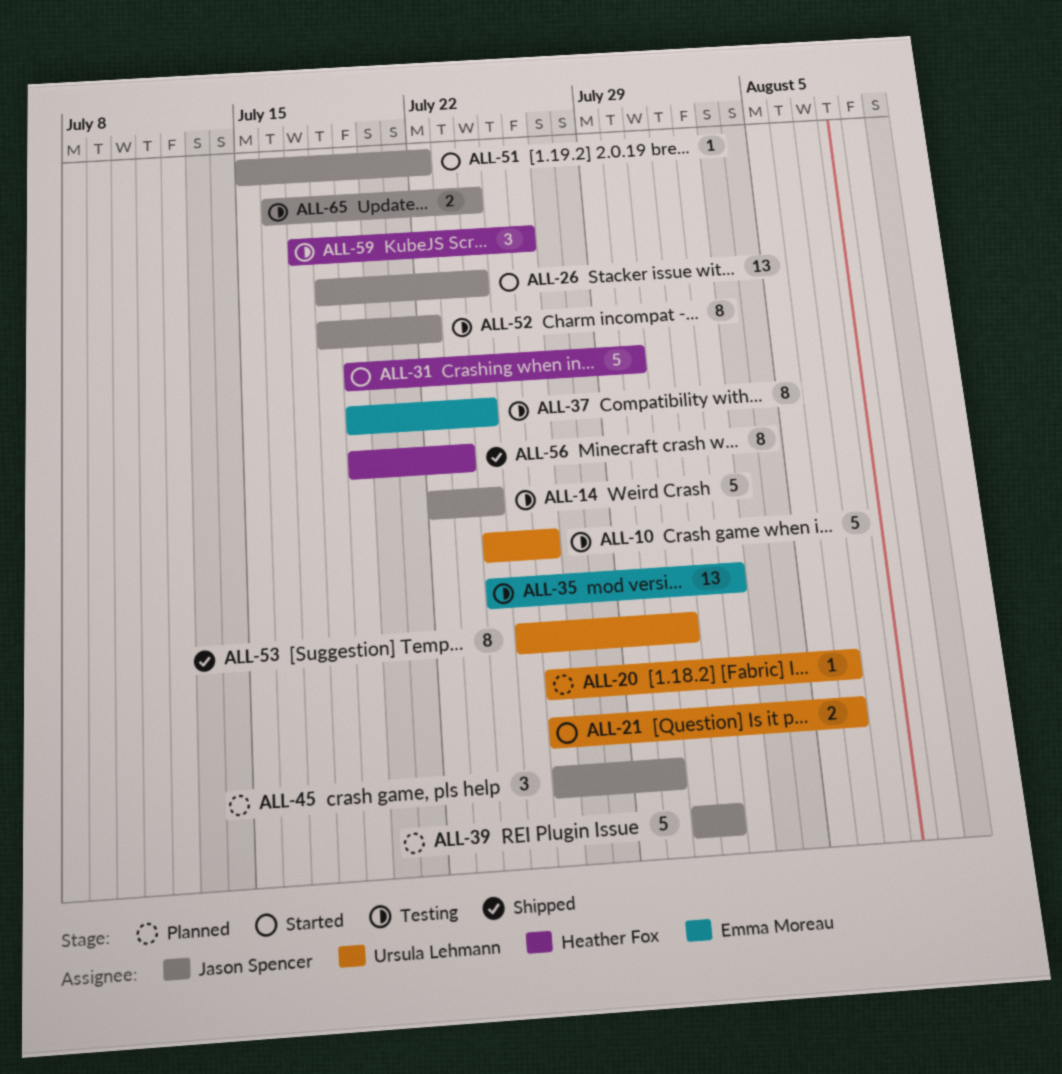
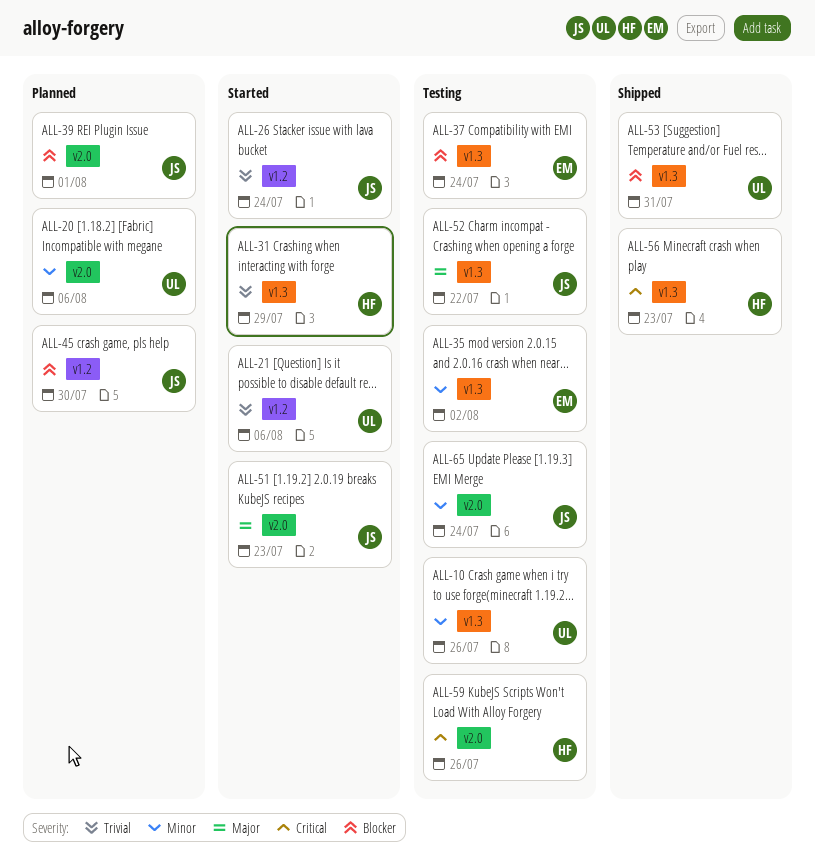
ALL-14: present -> none
ALL-31, due: Jul 30 -> Jul 29
ALL-51, due: Jul 22 -> Jul 23

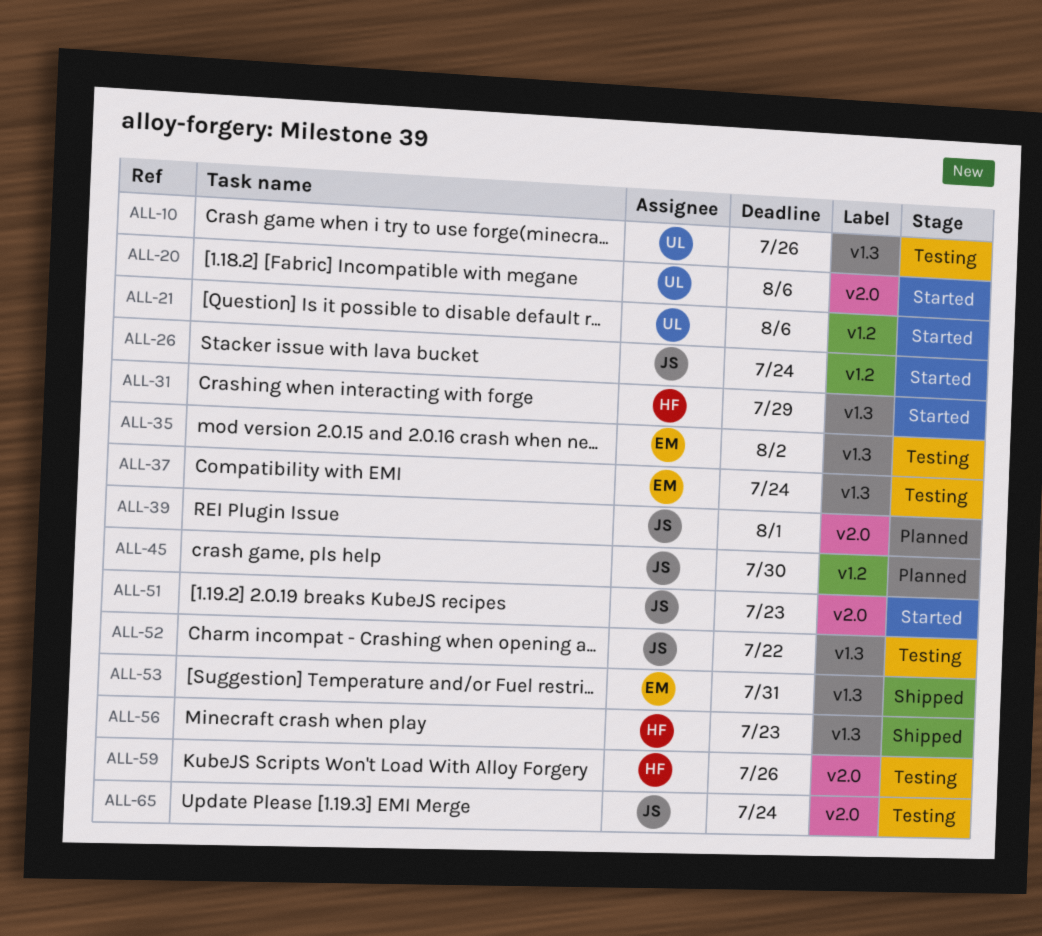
ALL-20, status: Planned -> Started
ALL-53, owner: UL -> EM

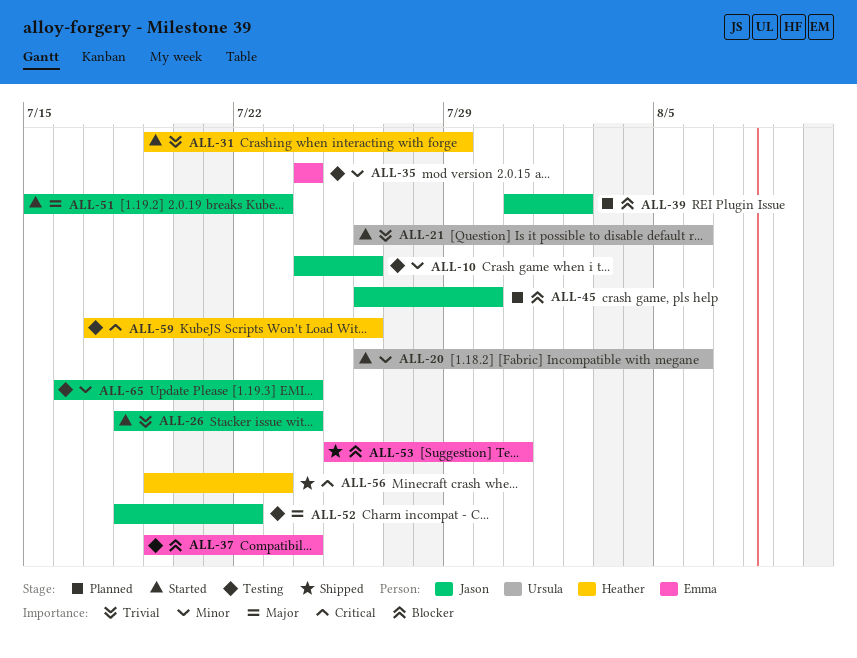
ALL-10, owner: Ursula -> Jason
ALL-35, due: Aug 2 -> Jul 24
ALL-39, due: Aug 1 -> Aug 2

